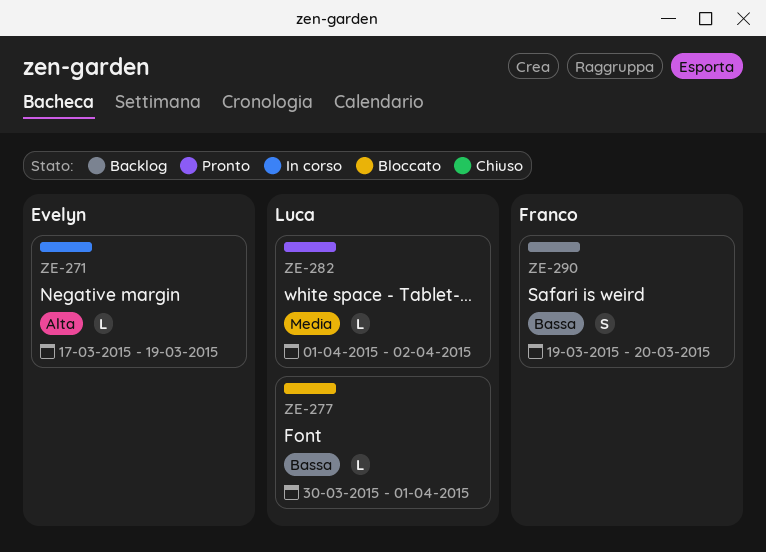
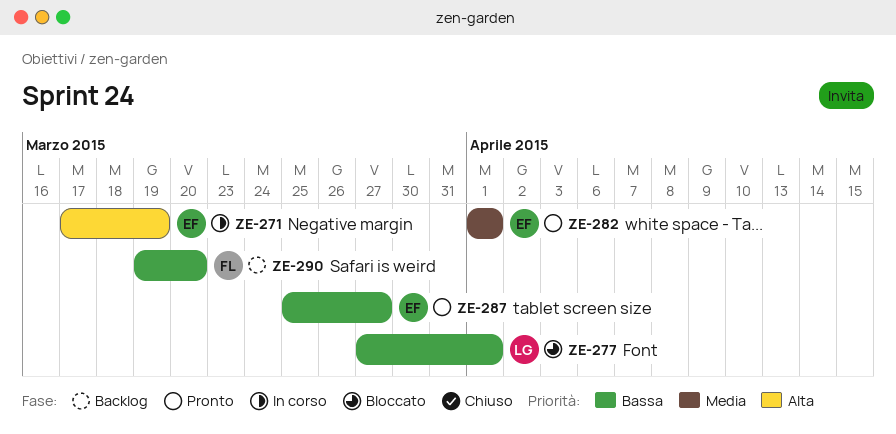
ZE-277, start: Mar 30 -> Mar 27
ZE-282, owner: Luca -> Evelyn
ZE-282, due: Apr 2 -> Apr 1
ZE-287: none -> present

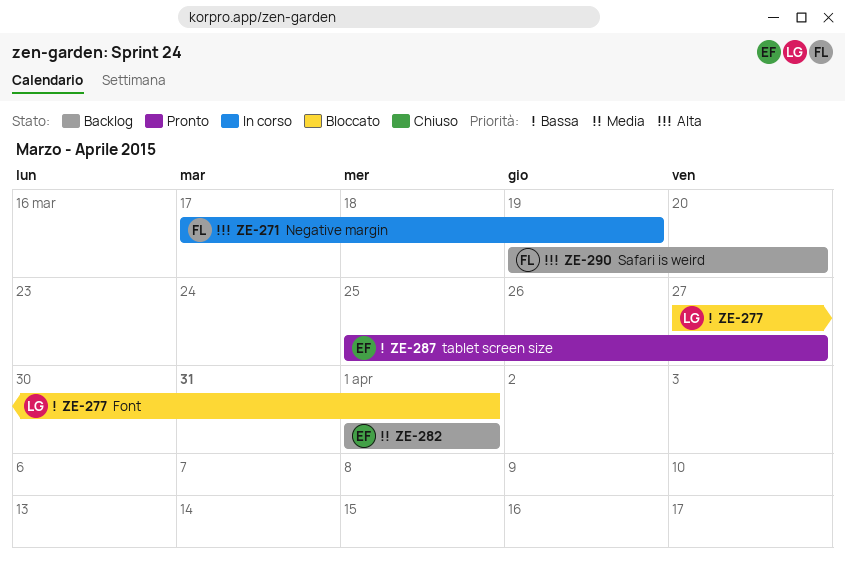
ZE-271, owner: EF -> FL
ZE-282, status: Pronto -> Backlog
ZE-290, priority: Bassa -> Alta

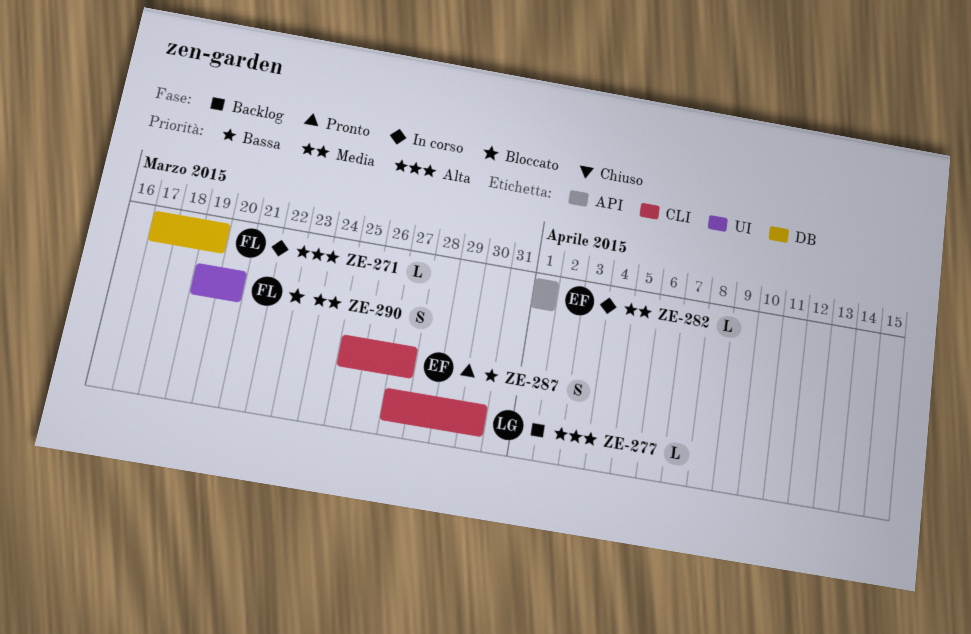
ZE-277, status: Bloccato -> Backlog
ZE-277, priority: Bassa -> Alta
ZE-277, due: Apr 1 -> Mar 30
ZE-282, status: Backlog -> In corso
ZE-290, status: Backlog -> Bloccato
ZE-290, priority: Alta -> Media

